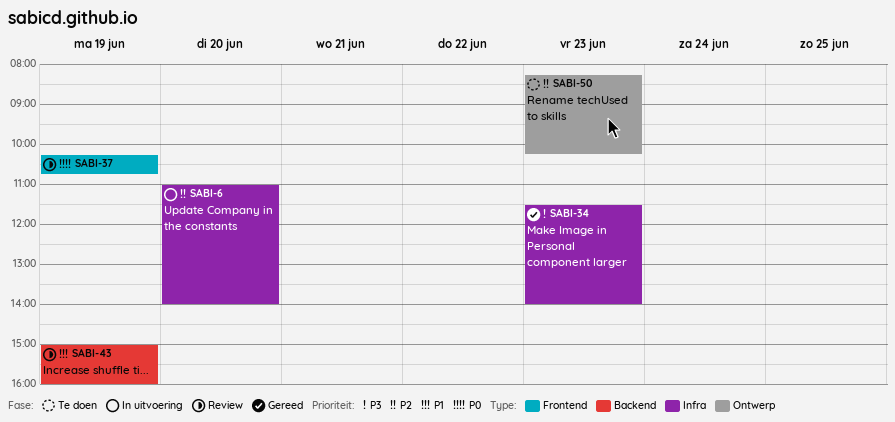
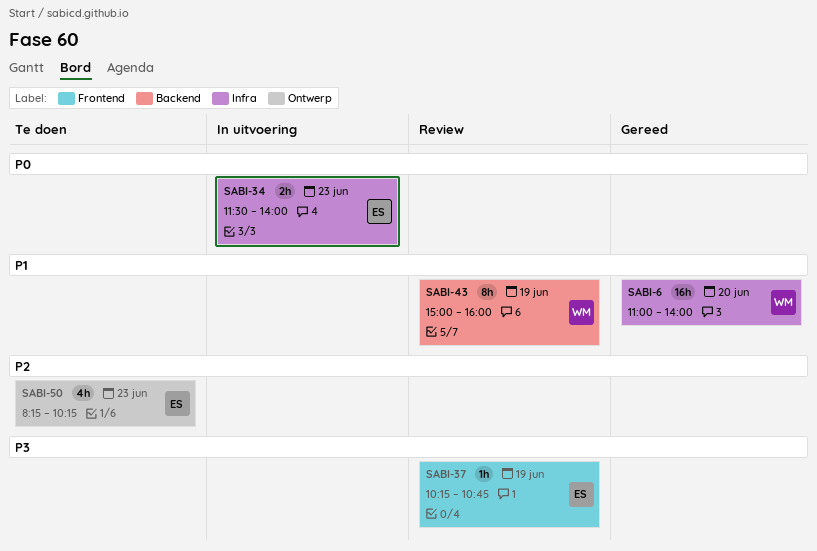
SABI-6, status: In uitvoering -> Gereed
SABI-6, priority: P2 -> P1
SABI-34, status: Gereed -> In uitvoering
SABI-34, priority: P3 -> P0
SABI-37, priority: P0 -> P3

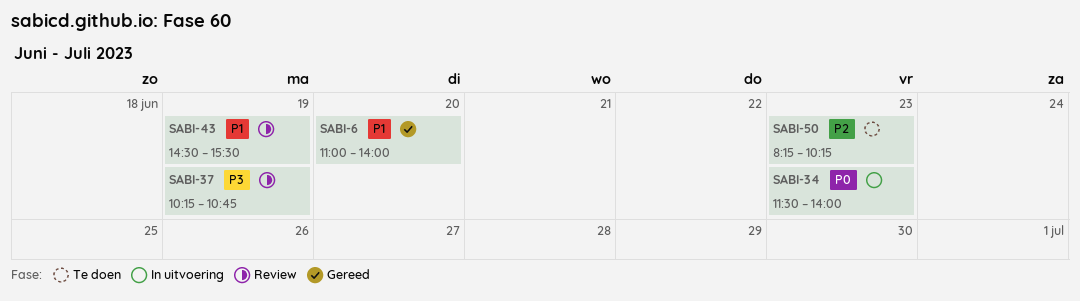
SABI-43, begins: 15:00 -> 14:30
SABI-43, ends: 16:00 -> 15:30

